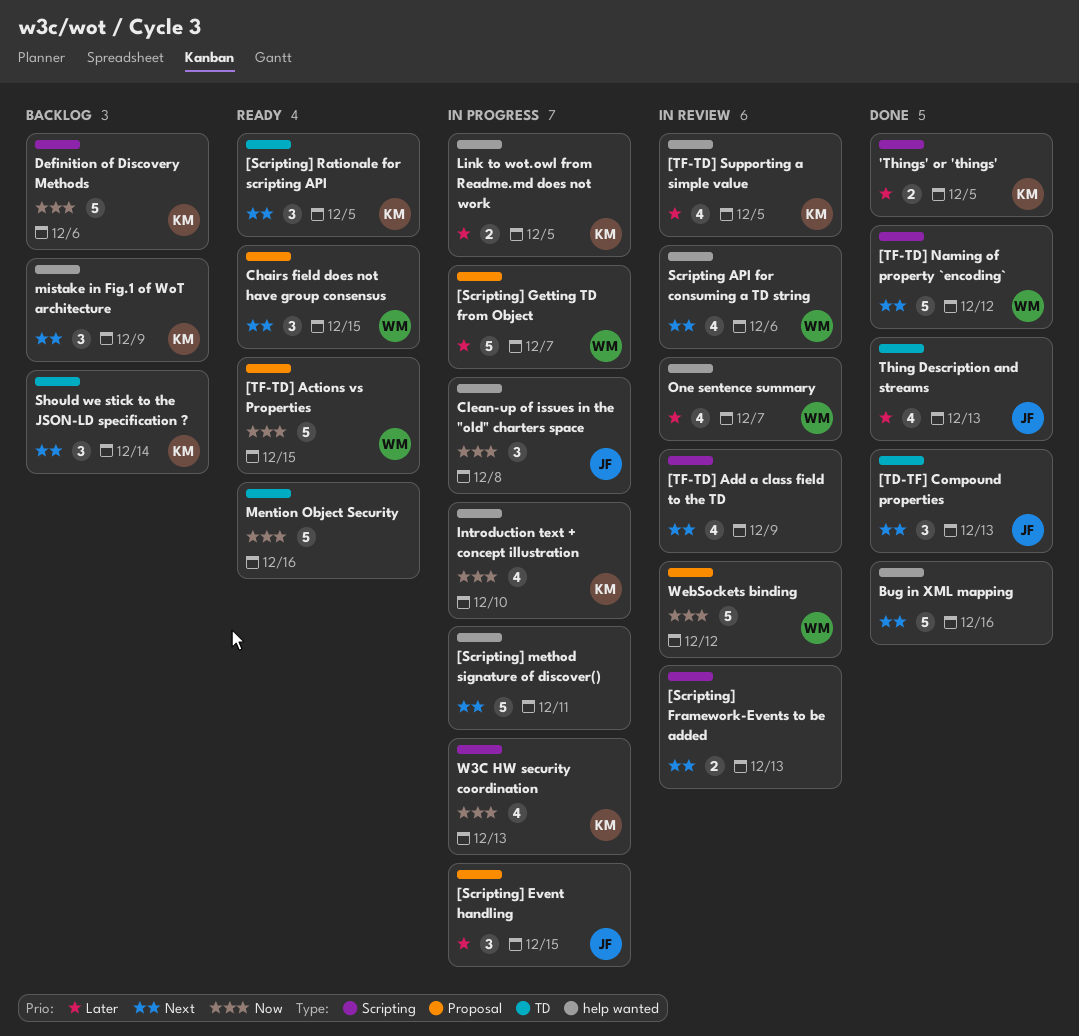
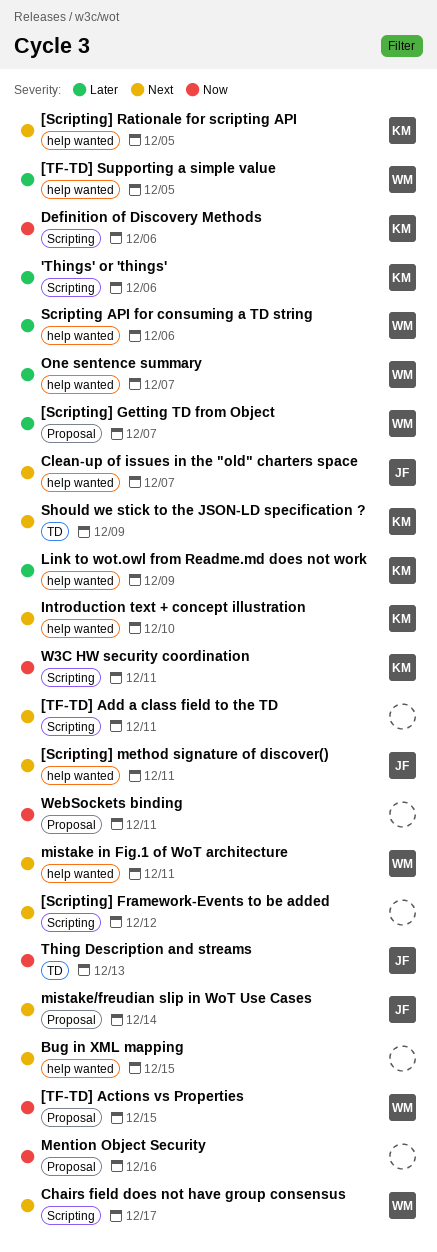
'Things' or 'things', due: Dec 5 -> Dec 6
[Scripting] Event handling: present -> none
[Scripting] Framework-Events to be added, due: Dec 13 -> Dec 12
[Scripting] method signature of discover(), owner: none -> JF
[Scripting] Rationale for scripting API, label: TD -> help wanted
[TD-TF] Compound properties: present -> none
[TF-TD] Add a class field to the TD, due: Dec 9 -> Dec 11
[TF-TD] Naming of property `encoding`: present -> none
[TF-TD] Supporting a simple value, owner: KM -> WM
Bug in XML mapping, due: Dec 16 -> Dec 15
Chairs field does not have group consensus, label: Proposal -> Scripting
Chairs field does not have group consensus, due: Dec 15 -> Dec 17
Clean-up of issues in the "old" charters space, priority: Now -> Next
Clean-up of issues in the "old" charters space, due: Dec 8 -> Dec 7
Introduction text + concept illustration, priority: Now -> Next
Link to wot.owl from Readme.md does not work, due: Dec 5 -> Dec 9
Mention Object Security, label: TD -> Proposal
mistake in Fig.1 of WoT architecture, owner: KM -> WM
mistake in Fig.1 of WoT architecture, due: Dec 9 -> Dec 11
mistake/freudian slip in WoT Use Cases: none -> present
Scripting API for consuming a TD string, priority: Next -> Later
Should we stick to the JSON-LD specification ?, due: Dec 14 -> Dec 9
Thing Description and streams, priority: Later -> Now
W3C HW security coordination, due: Dec 13 -> Dec 11
WebSockets binding, owner: WM -> none
WebSockets binding, due: Dec 12 -> Dec 11

